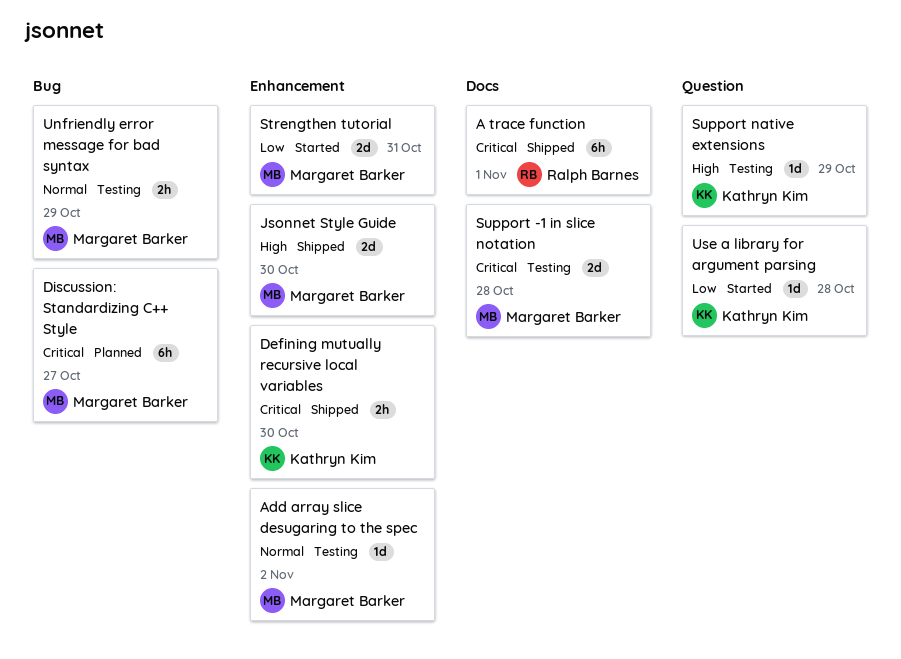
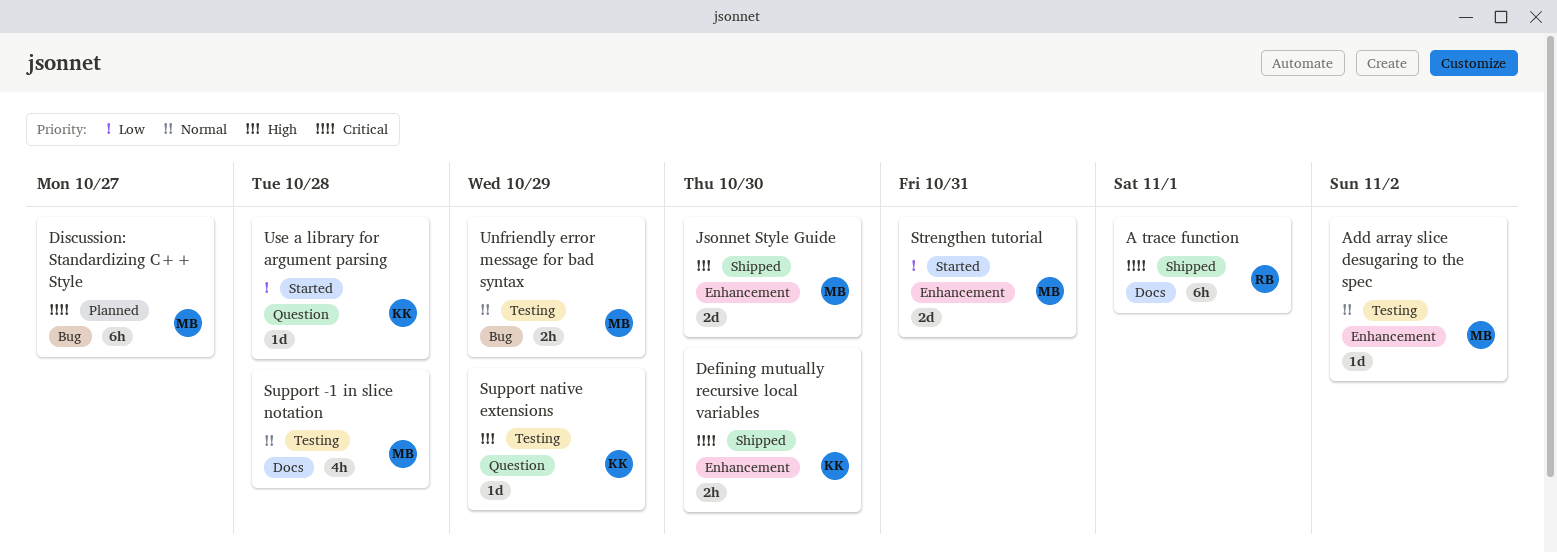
Support -1 in slice notation, priority: Critical -> Normal
Support -1 in slice notation, estimate: 2d -> 4h

